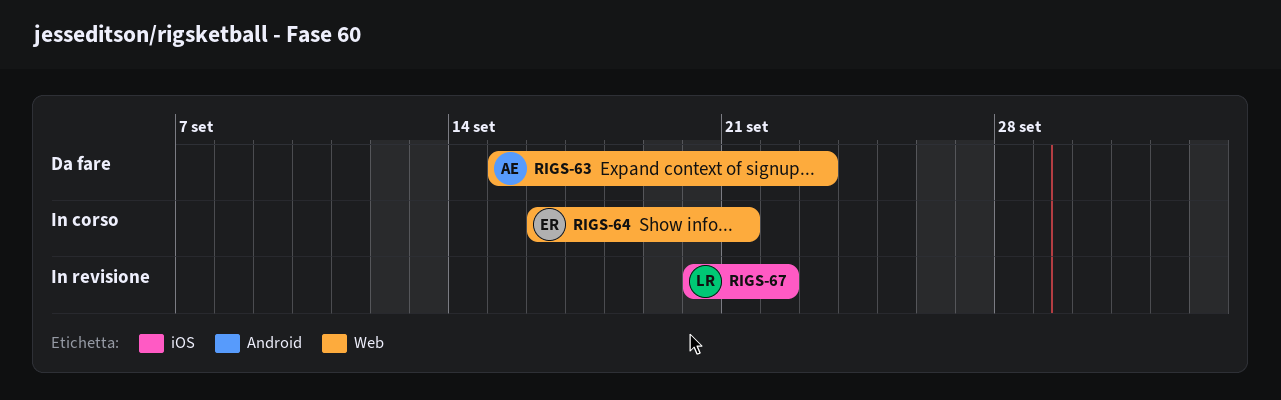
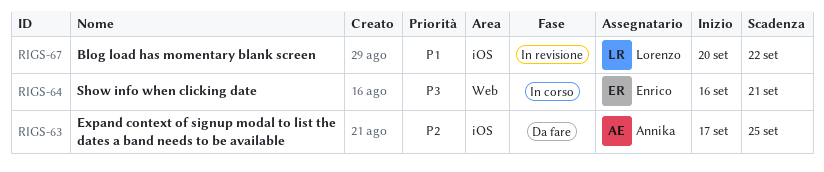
RIGS-63, label: Web -> iOS
RIGS-63, start: Sep 15 -> Sep 17
RIGS-63, due: Sep 23 -> Sep 25

